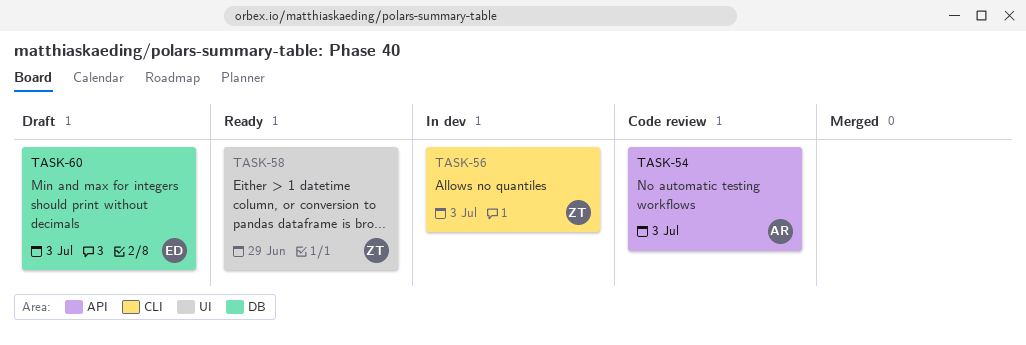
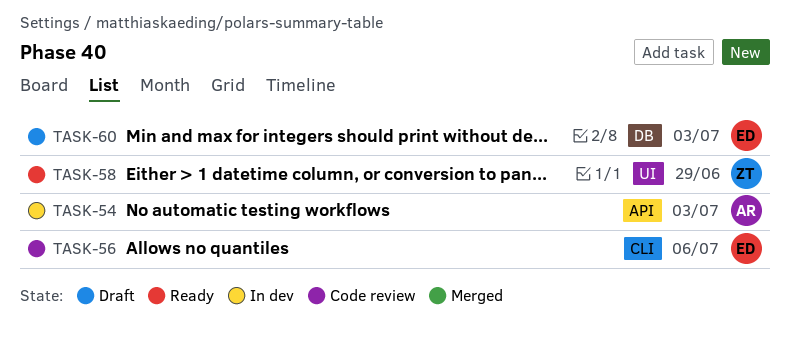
TASK-54, status: Code review -> In dev
TASK-56, status: In dev -> Code review
TASK-56, owner: ZT -> ED
TASK-56, due: Jul 3 -> Jul 6

